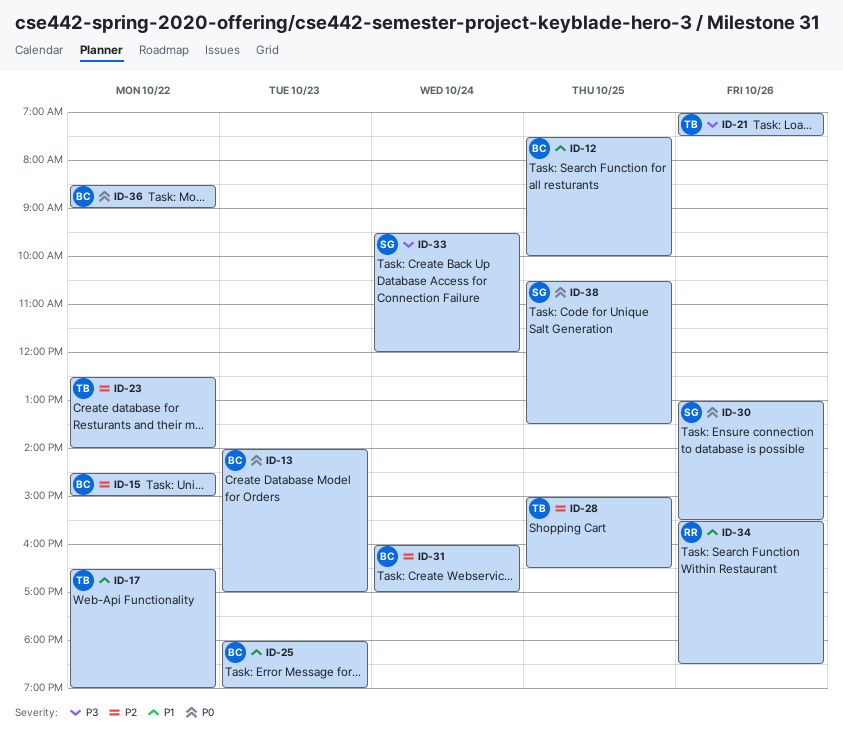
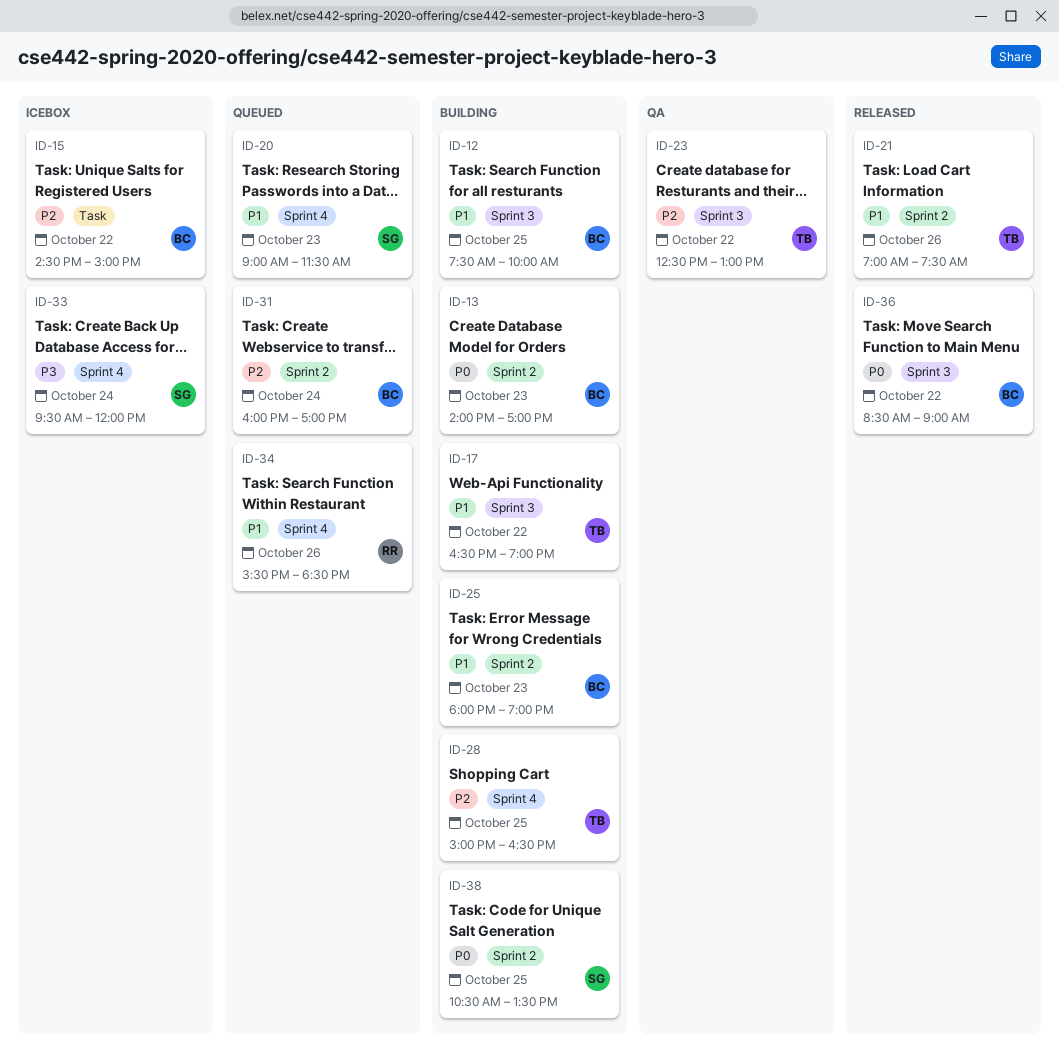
ID-20: none -> present
ID-21, priority: P3 -> P1
ID-23, ends: 14:00 -> 13:00
ID-30: present -> none

